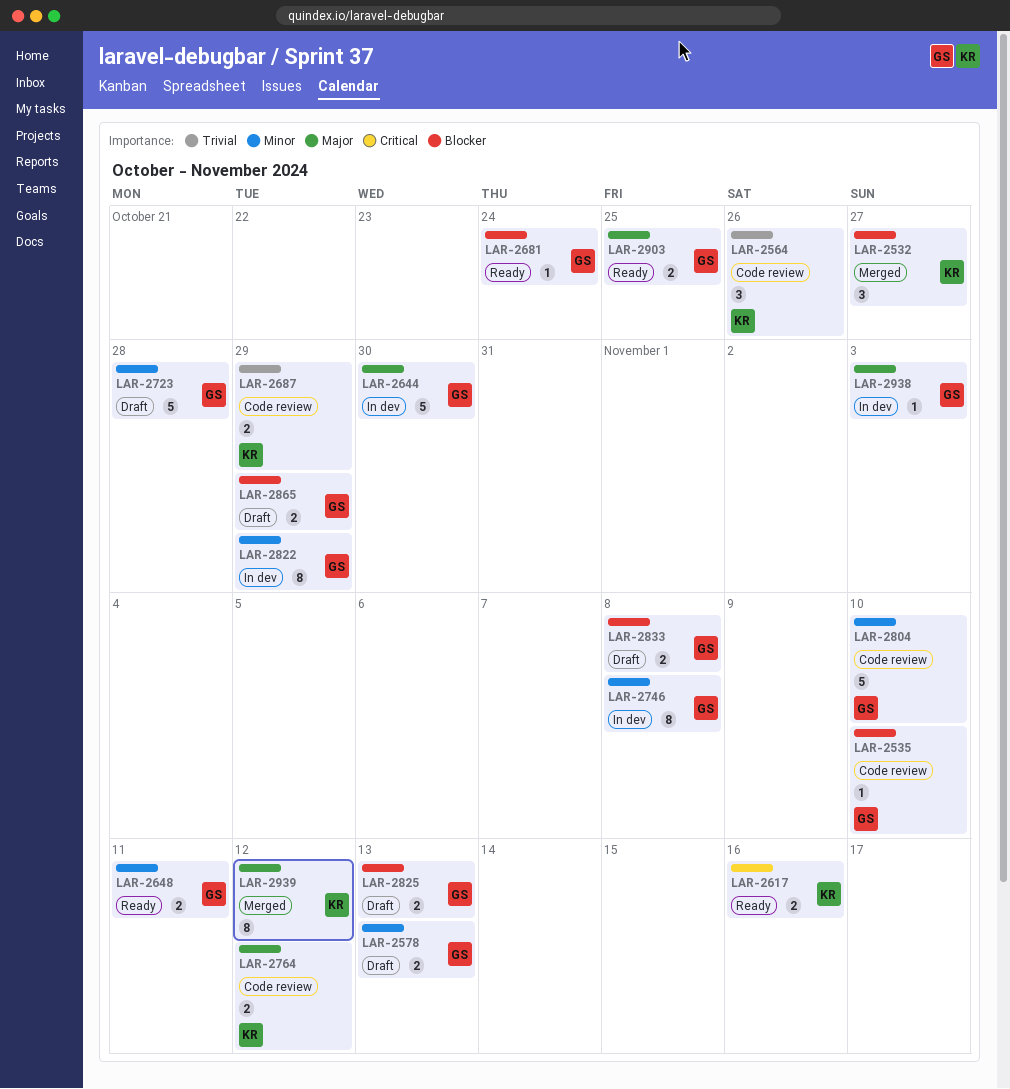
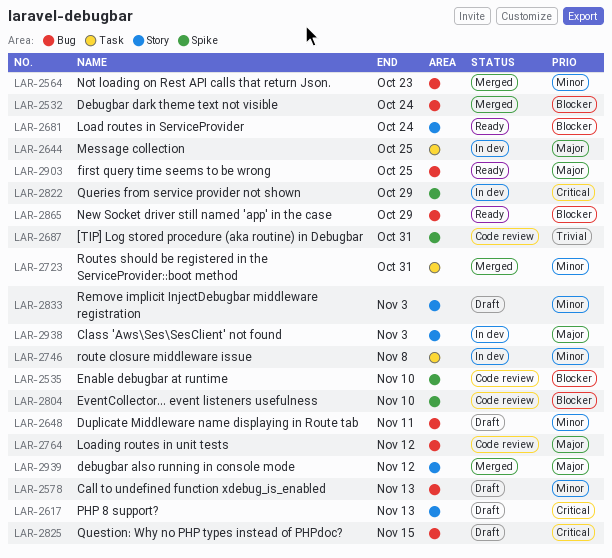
LAR-2532, due: Oct 27 -> Oct 24
LAR-2564, status: Code review -> Merged
LAR-2564, priority: Trivial -> Minor
LAR-2564, due: Oct 26 -> Oct 23
LAR-2617, status: Ready -> Draft
LAR-2617, due: Nov 16 -> Nov 13
LAR-2644, due: Oct 30 -> Oct 25
LAR-2648, status: Ready -> Draft
LAR-2687, due: Oct 29 -> Oct 31
LAR-2723, status: Draft -> Merged
LAR-2723, due: Oct 28 -> Oct 31
LAR-2804, priority: Minor -> Blocker
LAR-2822, priority: Minor -> Critical
LAR-2825, priority: Blocker -> Critical
LAR-2825, due: Nov 13 -> Nov 15
LAR-2833, priority: Blocker -> Minor
LAR-2833, due: Nov 8 -> Nov 3
LAR-2865, status: Draft -> Ready

